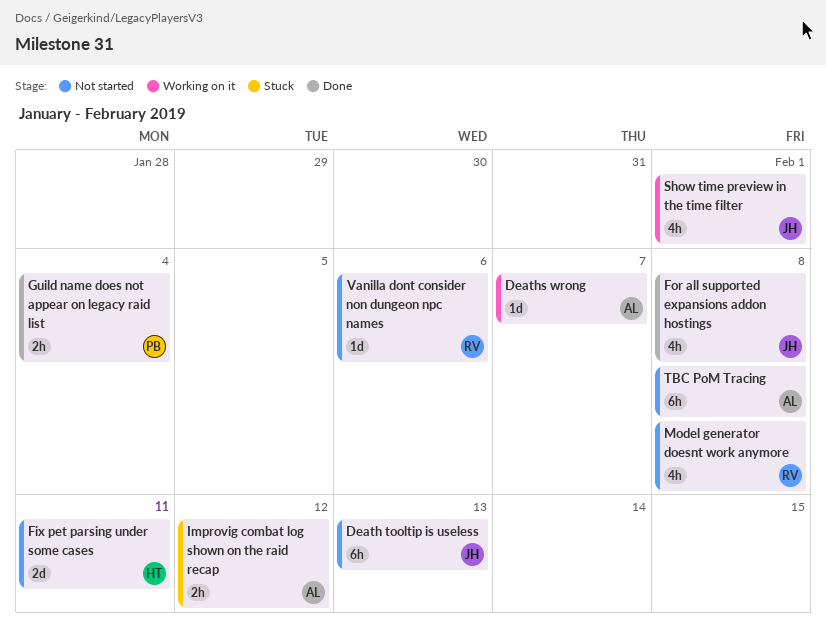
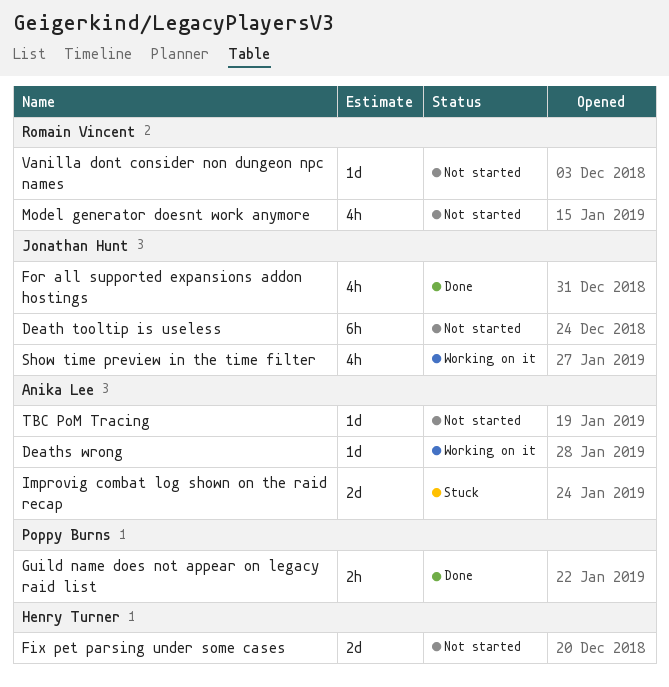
Improvig combat log shown on the raid recap, estimate: 2h -> 2d
TBC PoM Tracing, estimate: 6h -> 1d

